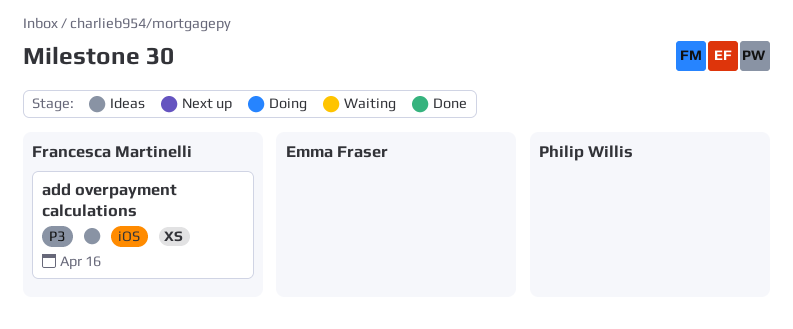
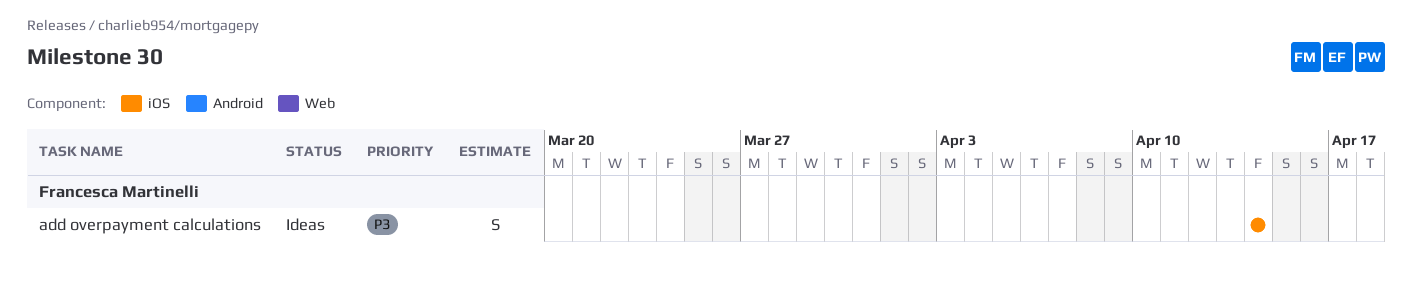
add overpayment calculations, estimate: XS -> S
add overpayment calculations, due: Apr 16 -> Apr 14

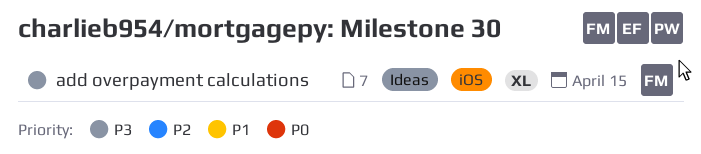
add overpayment calculations, estimate: S -> XL
add overpayment calculations, due: Apr 14 -> Apr 15

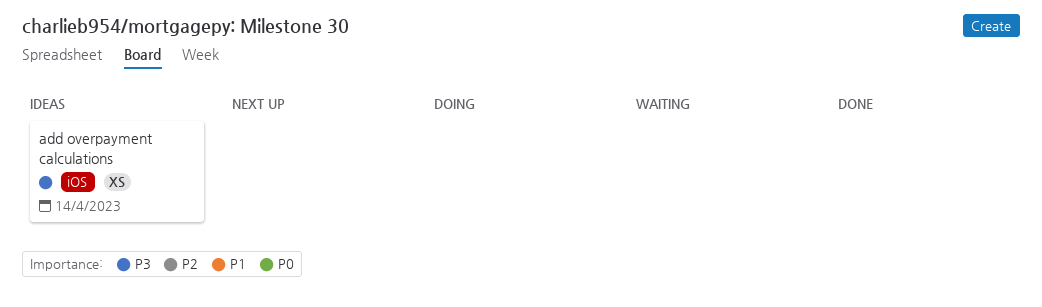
add overpayment calculations, estimate: XL -> XS
add overpayment calculations, due: Apr 15 -> Apr 14

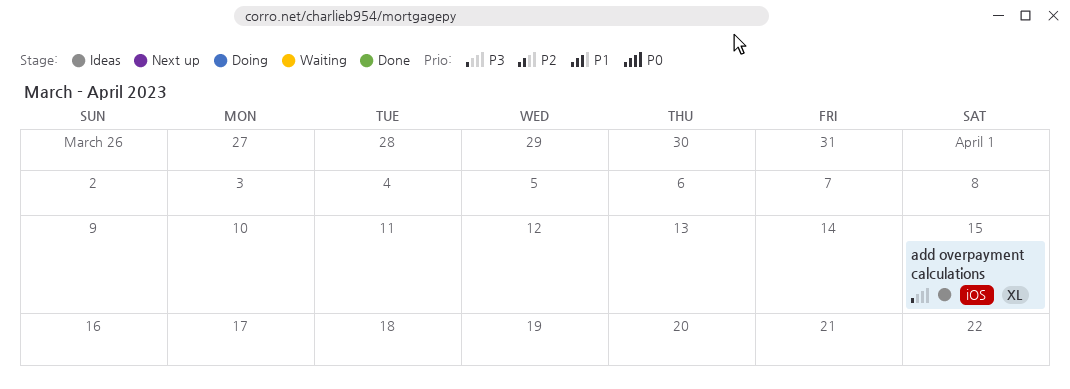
add overpayment calculations, estimate: XS -> XL
add overpayment calculations, due: Apr 14 -> Apr 15

